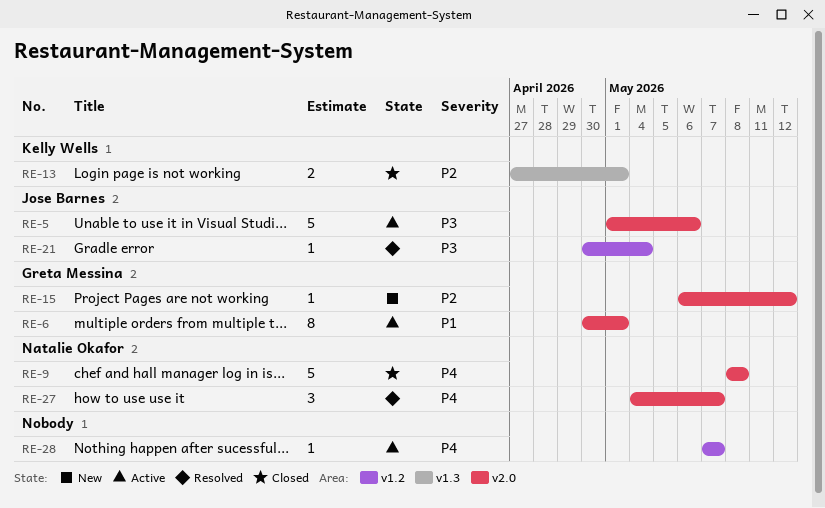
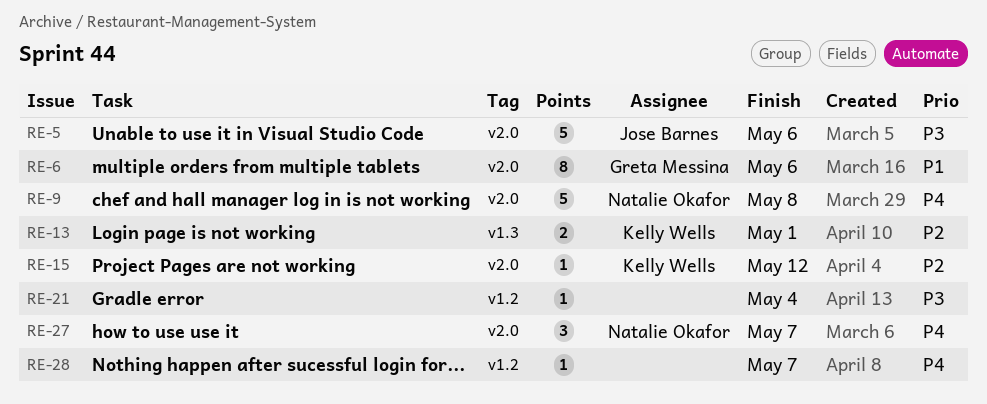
RE-6, due: May 1 -> May 6
RE-15, owner: Greta Messina -> Kelly Wells
RE-21, owner: Jose Barnes -> none

